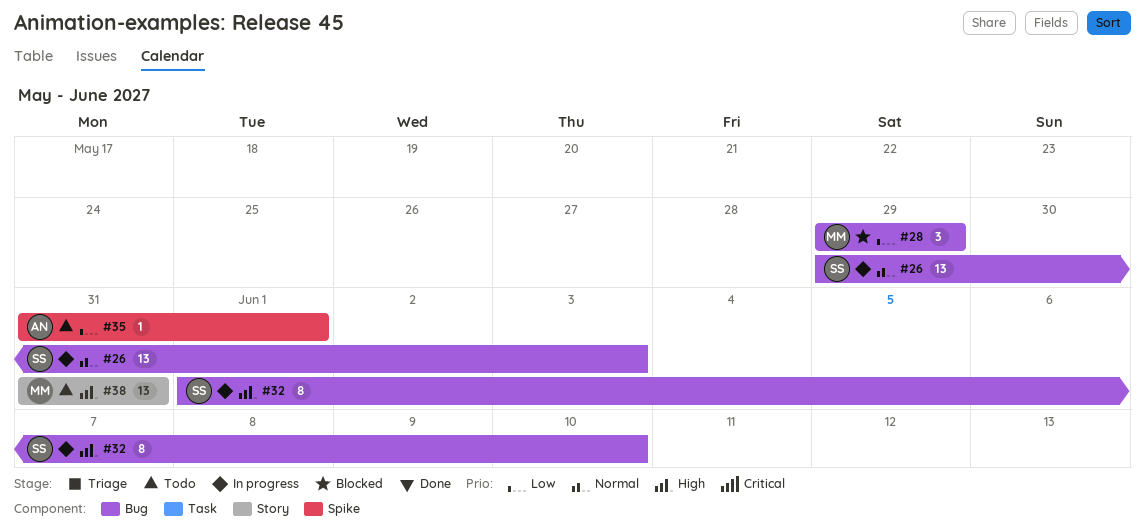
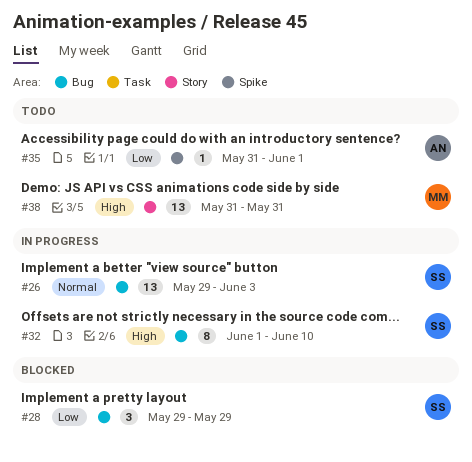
#28, owner: MM -> SS

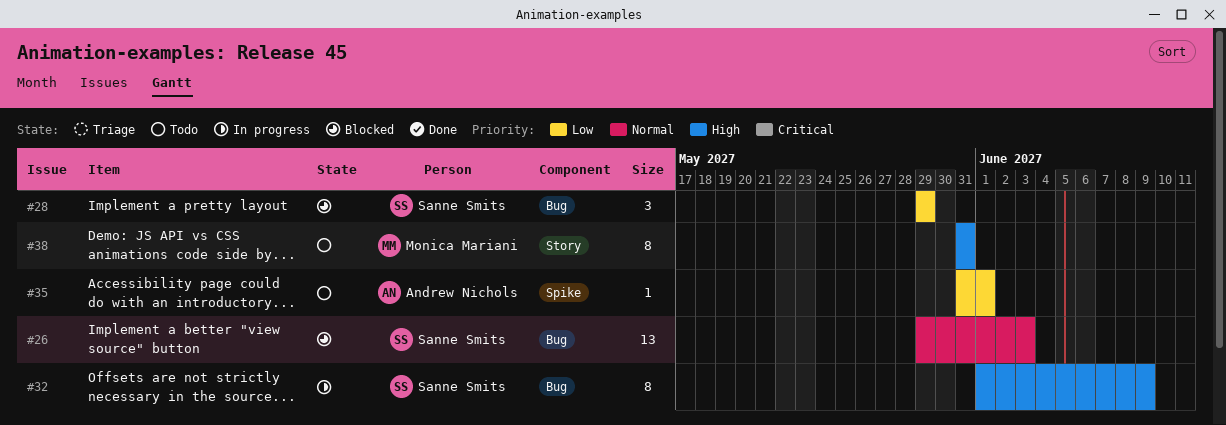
#26, status: In progress -> Blocked
#32, due: Jun 10 -> Jun 9
#38, estimate: 13 -> 8

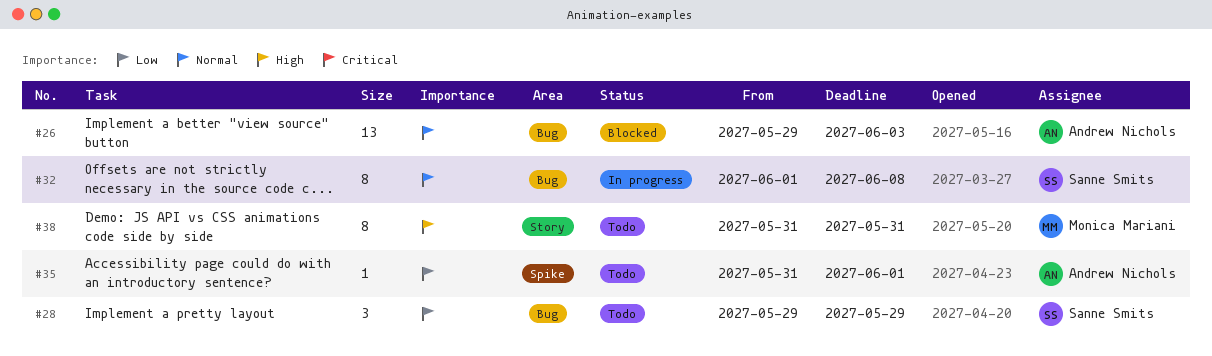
#26, owner: Sanne Smits -> Andrew Nichols
#28, status: Blocked -> Todo
#32, priority: High -> Normal
#32, due: Jun 9 -> Jun 8

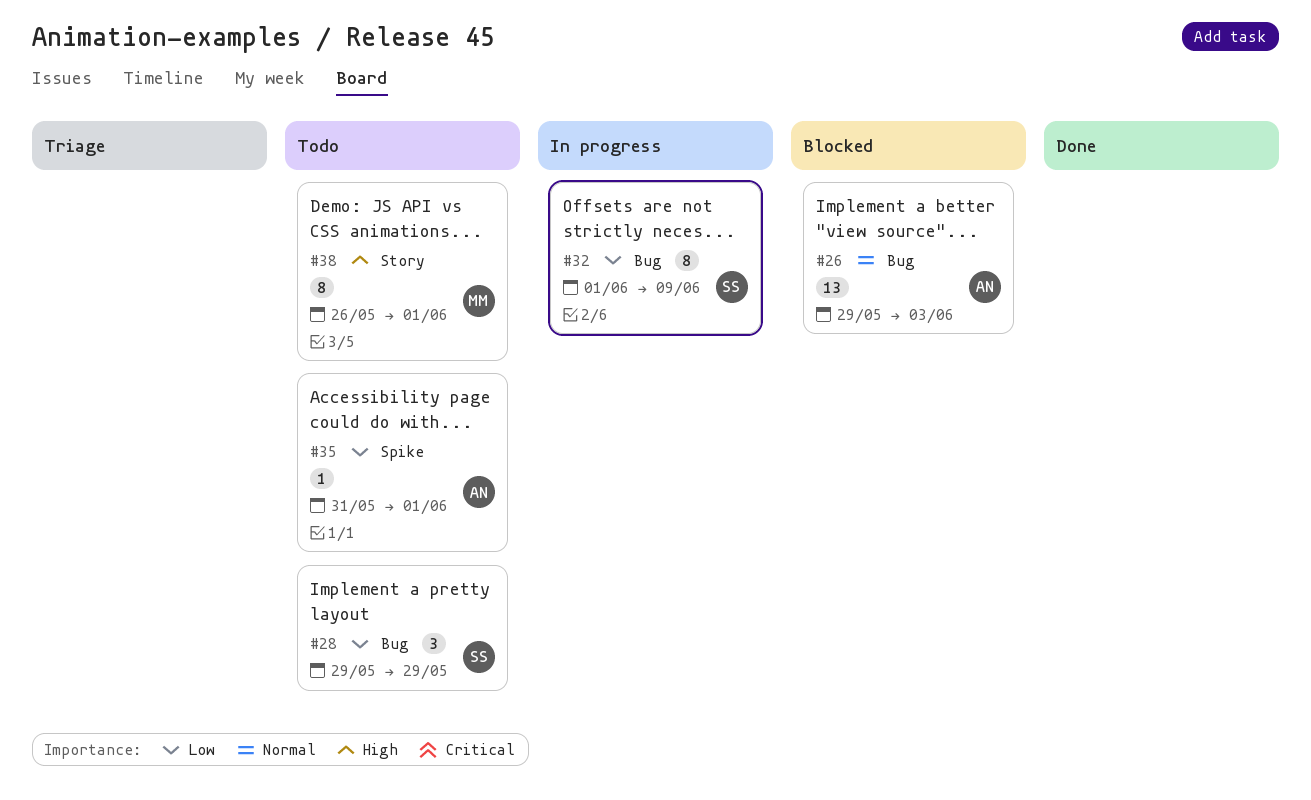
#32, priority: Normal -> Low
#32, due: Jun 8 -> Jun 9
#38, start: May 31 -> May 26
#38, due: May 31 -> Jun 1

